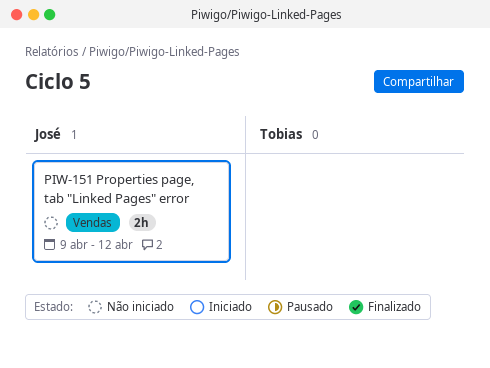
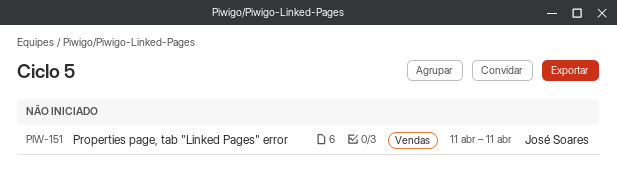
PIW-151, start: Apr 9 -> Apr 11
PIW-151, due: Apr 12 -> Apr 11

